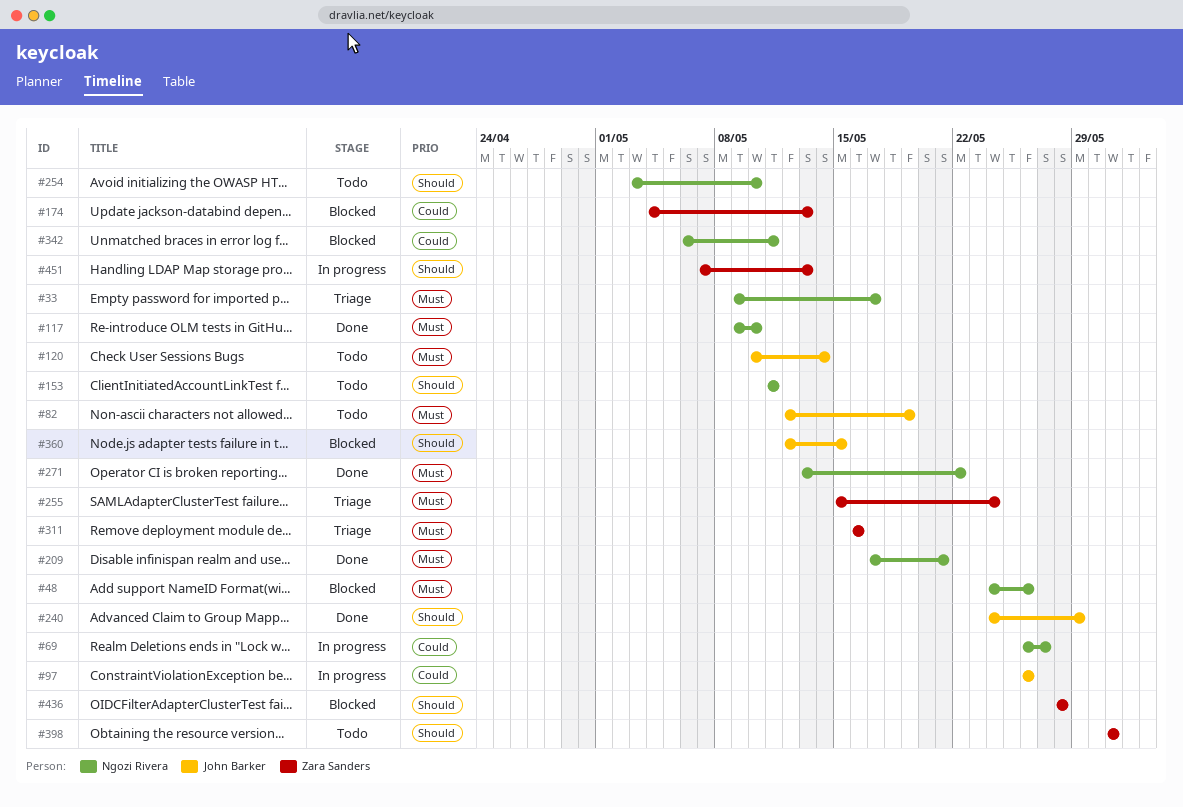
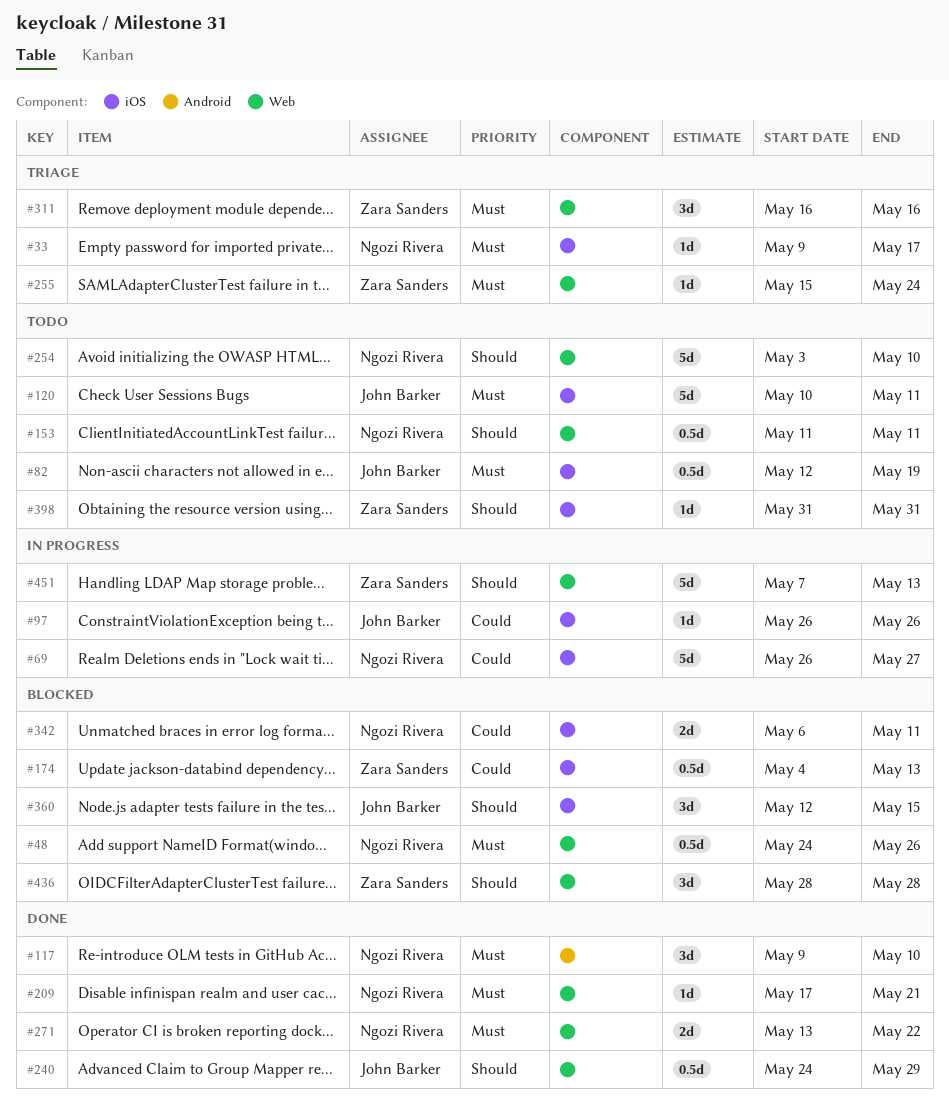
#120, due: May 14 -> May 11

